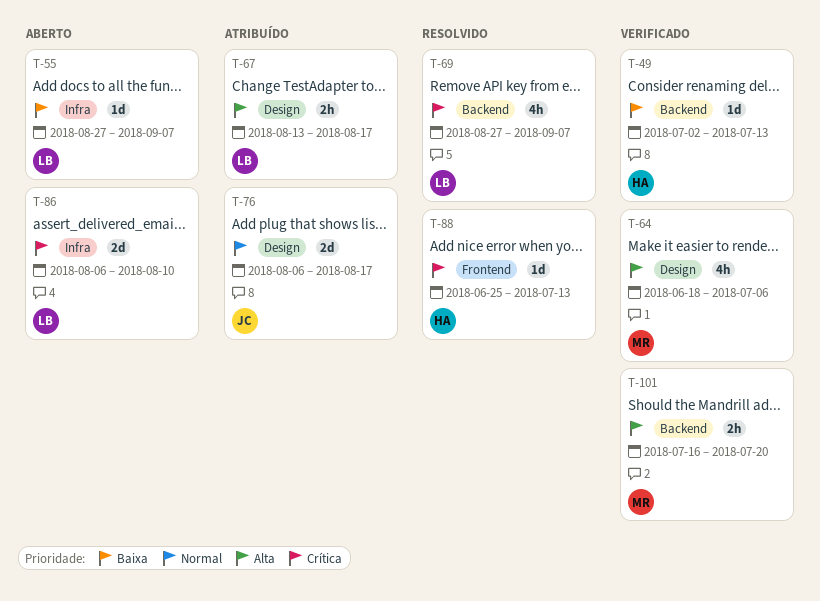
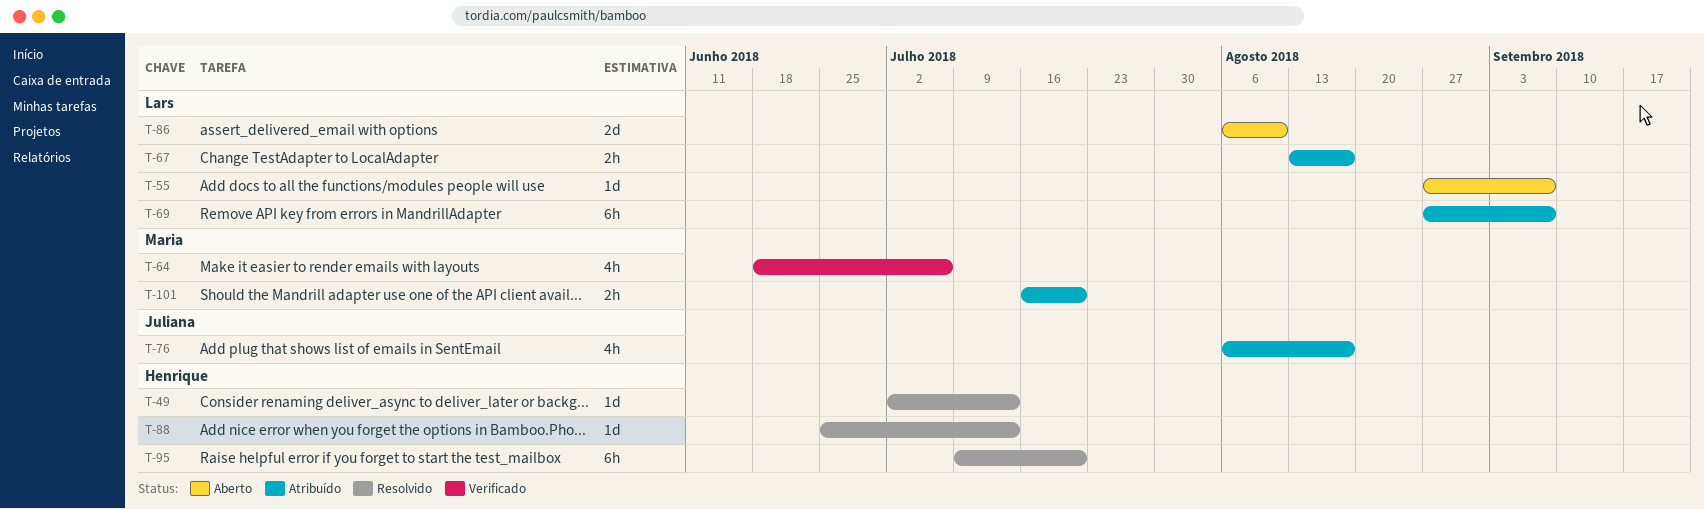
T-49, status: Verificado -> Resolvido
T-69, status: Resolvido -> Atribuído
T-69, estimate: 4h -> 6h
T-76, estimate: 2d -> 4h
T-95: none -> present
T-101, status: Verificado -> Atribuído

